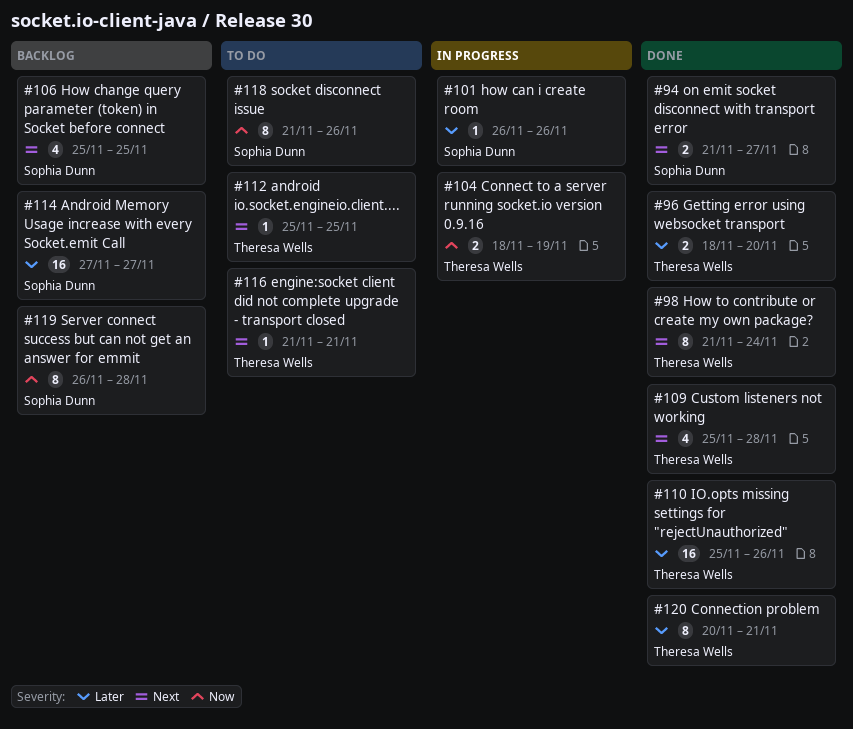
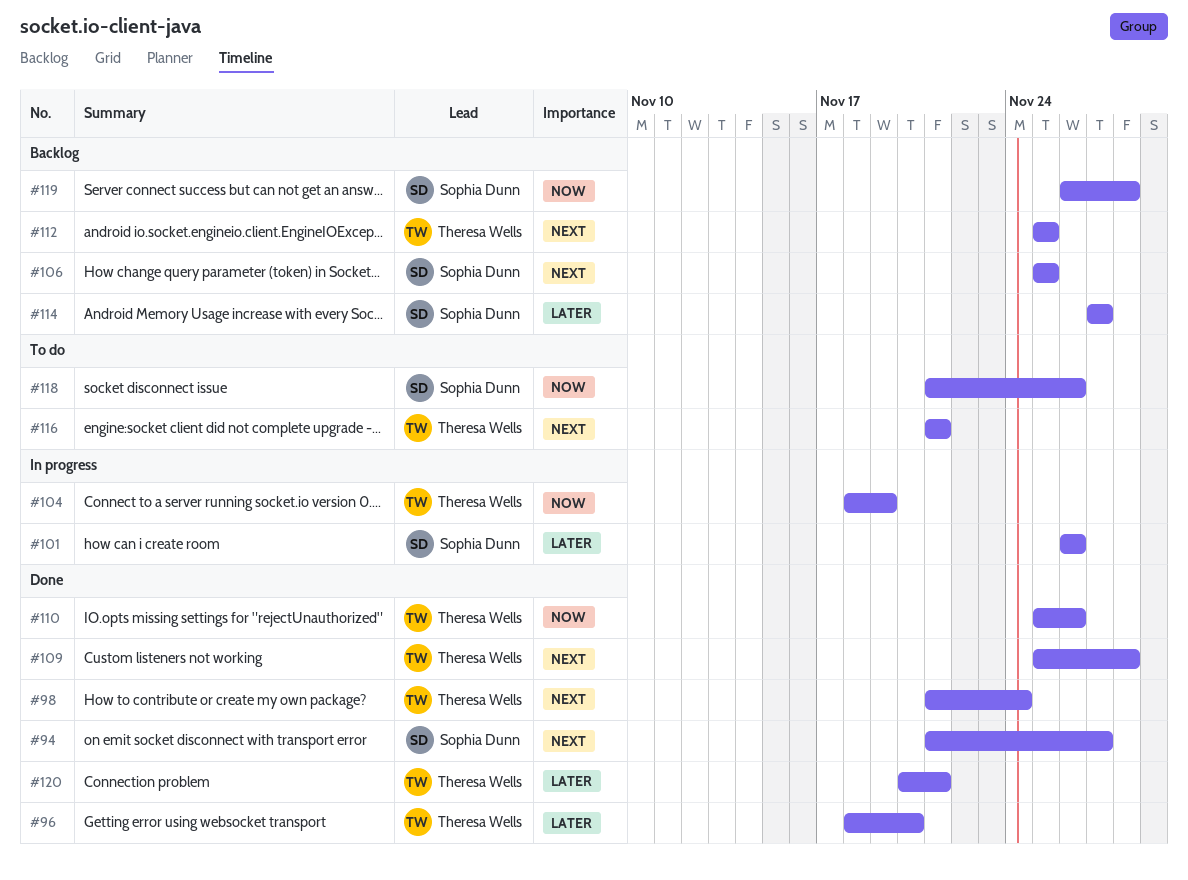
#110, priority: Later -> Now
#112, status: To do -> Backlog

